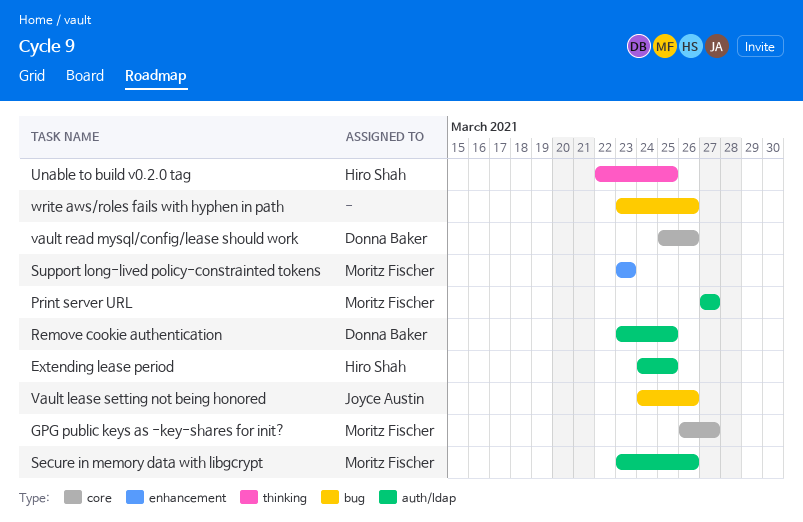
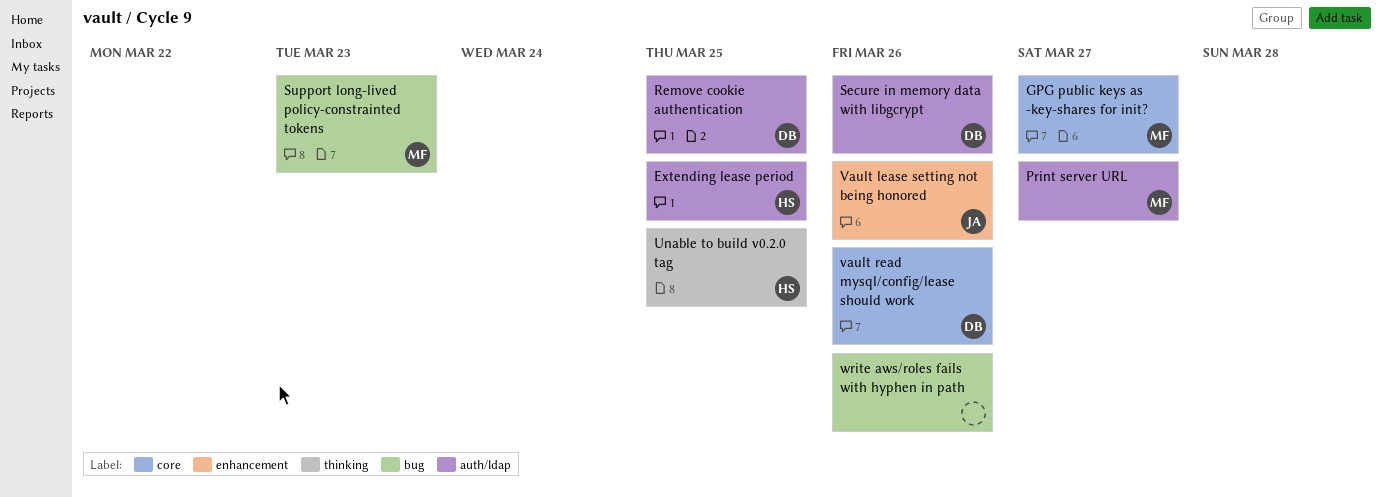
Secure in memory data with libgcrypt, owner: Moritz Fischer -> Donna Baker
Support long-lived policy-constrainted tokens, label: enhancement -> bug
Vault lease setting not being honored, label: bug -> enhancement

